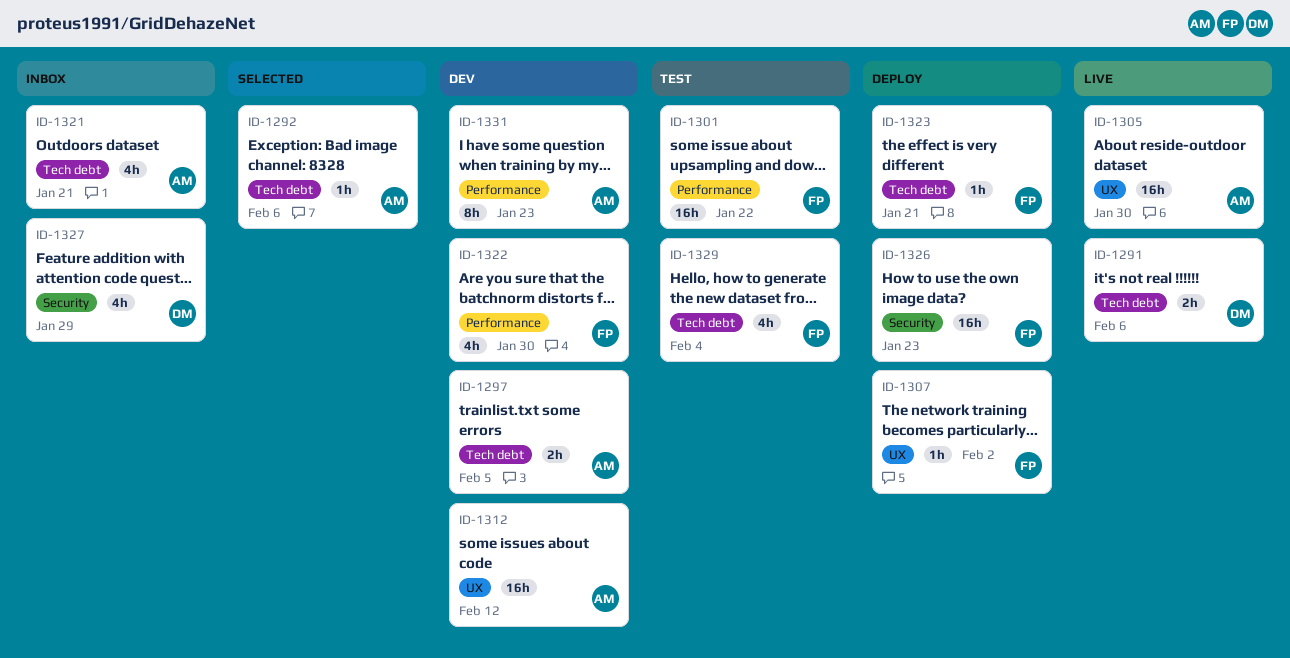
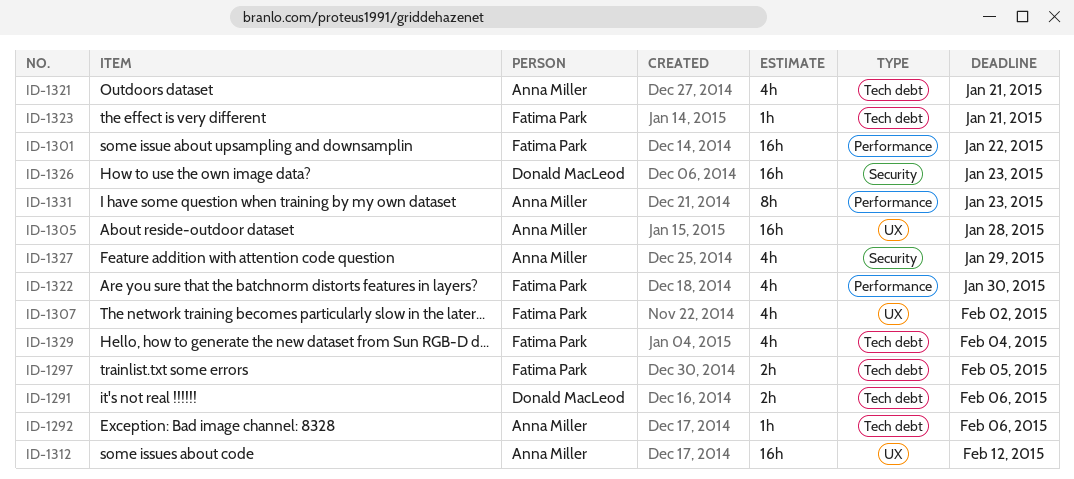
ID-1297, owner: Anna Miller -> Fatima Park
ID-1305, due: Jan 30 -> Jan 28
ID-1307, estimate: 1h -> 4h
ID-1326, owner: Fatima Park -> Donald MacLeod
ID-1327, owner: Donald MacLeod -> Anna Miller

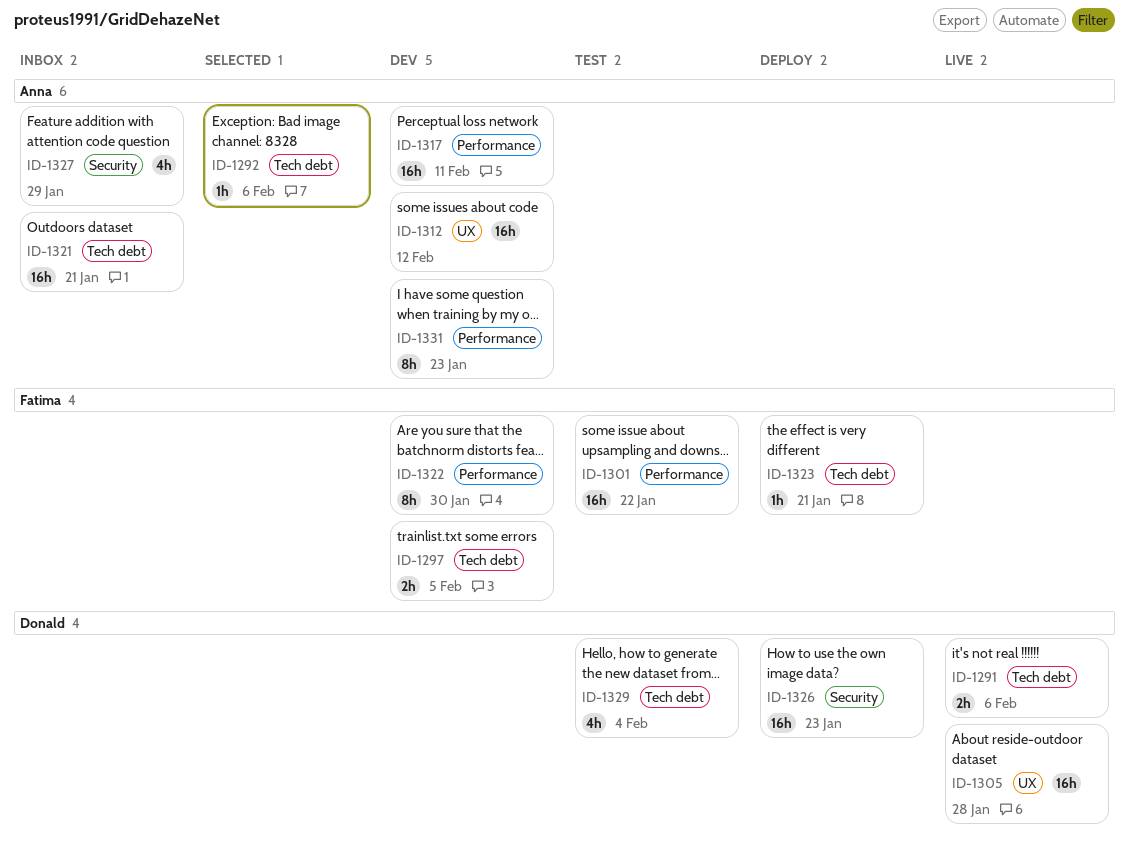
ID-1305, owner: Anna Miller -> Donald MacLeod
ID-1307: present -> none
ID-1317: none -> present
ID-1321, estimate: 4h -> 16h
ID-1322, estimate: 4h -> 8h
ID-1329, owner: Fatima Park -> Donald MacLeod

